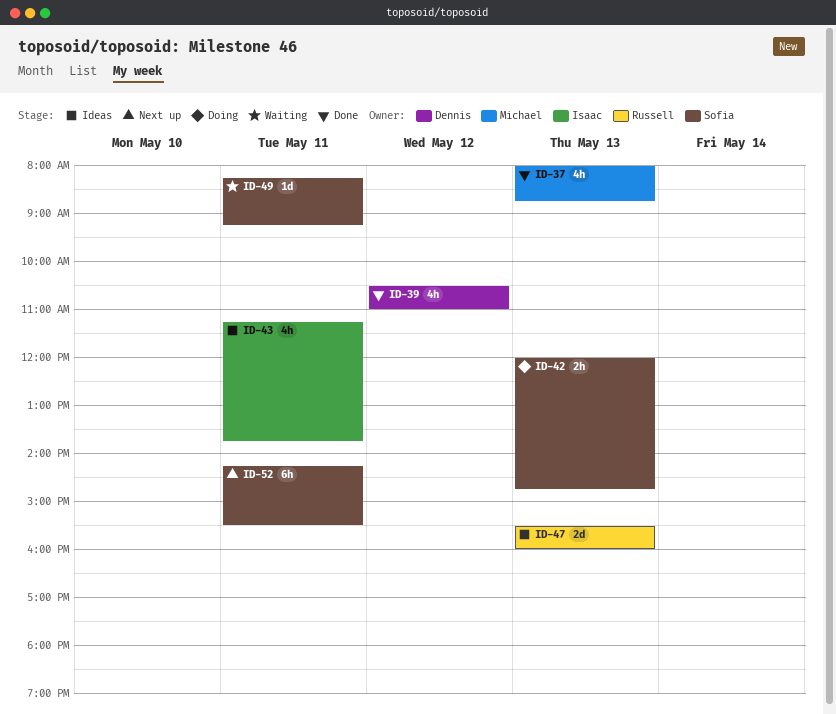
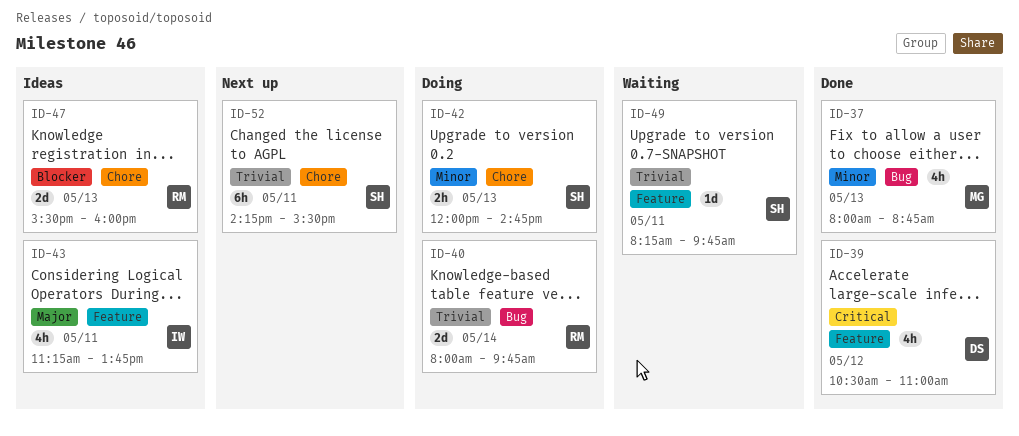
ID-40: none -> present
ID-49, ends: 09:15 -> 09:45

